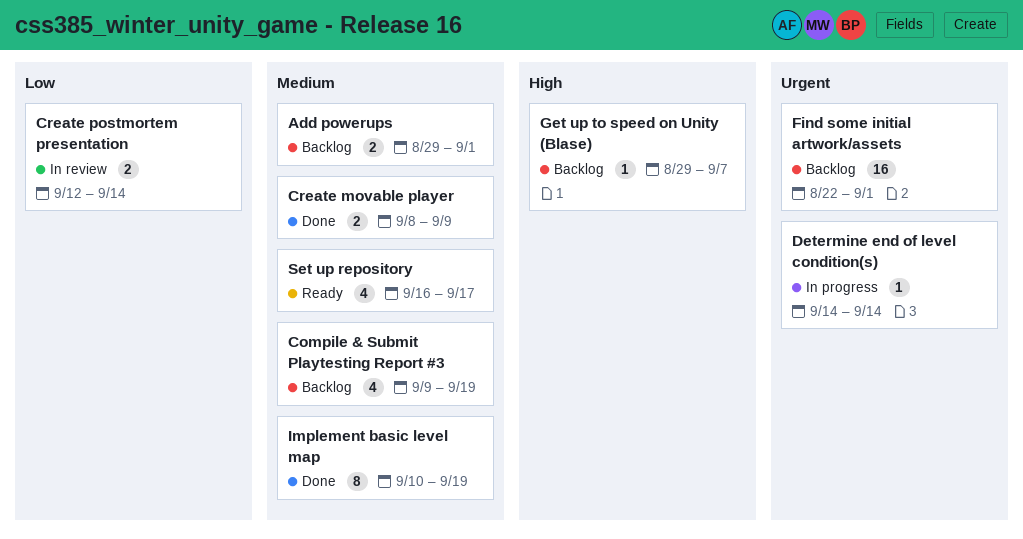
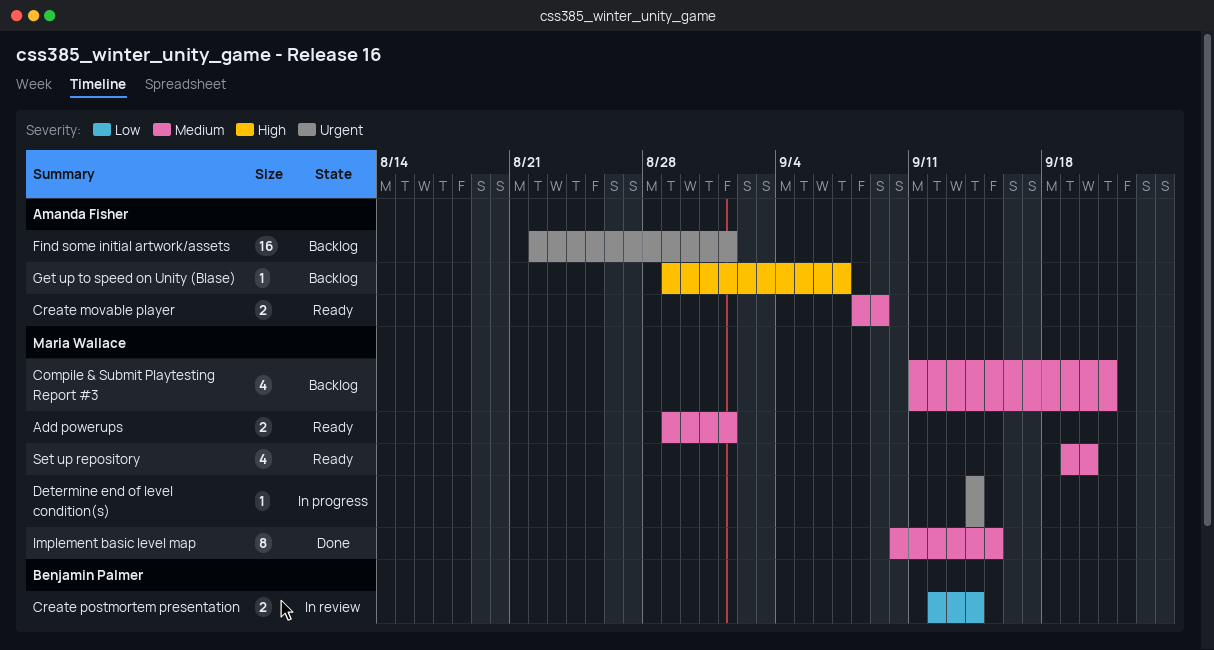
Add powerups, status: Backlog -> Ready
Compile & Submit Playtesting Report #3, start: Sep 9 -> Sep 11
Compile & Submit Playtesting Report #3, due: Sep 19 -> Sep 21
Create movable player, status: Done -> Ready
Implement basic level map, due: Sep 19 -> Sep 15
Set up repository, start: Sep 16 -> Sep 19
Set up repository, due: Sep 17 -> Sep 20

